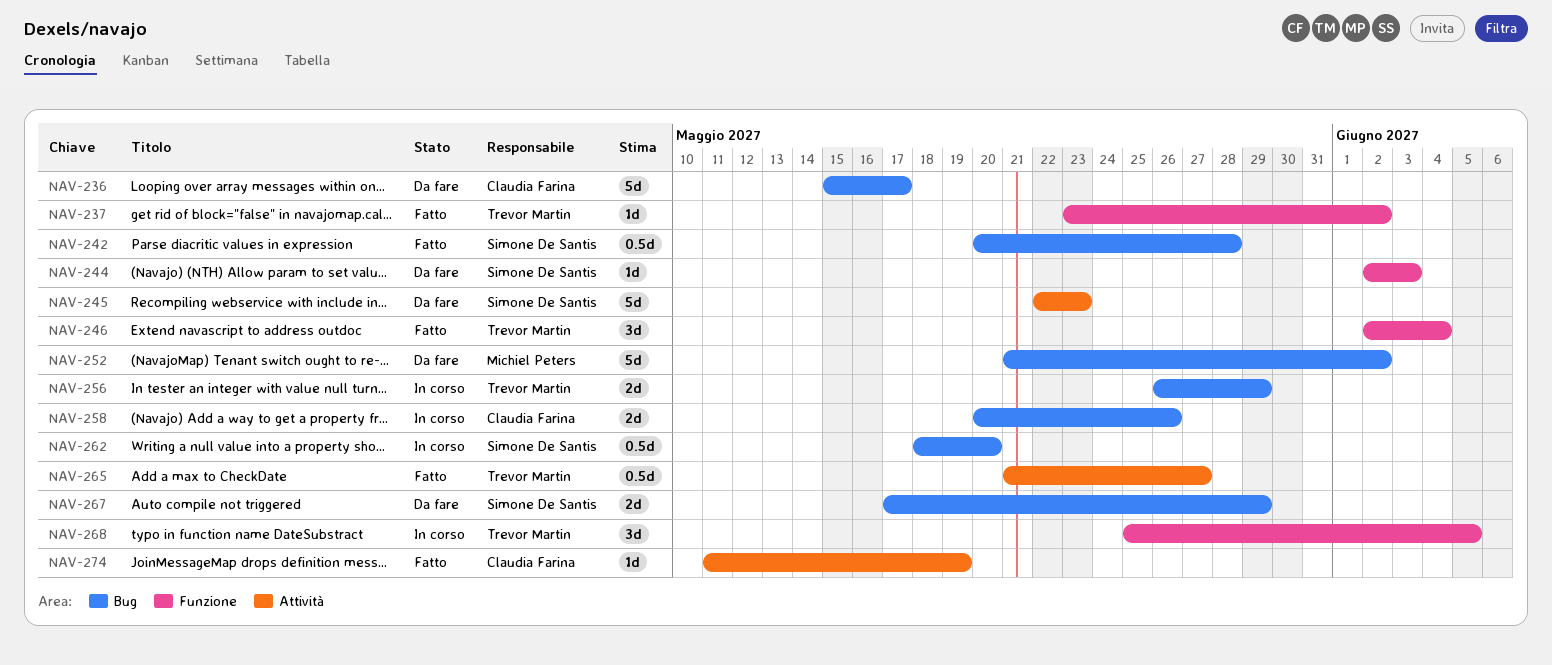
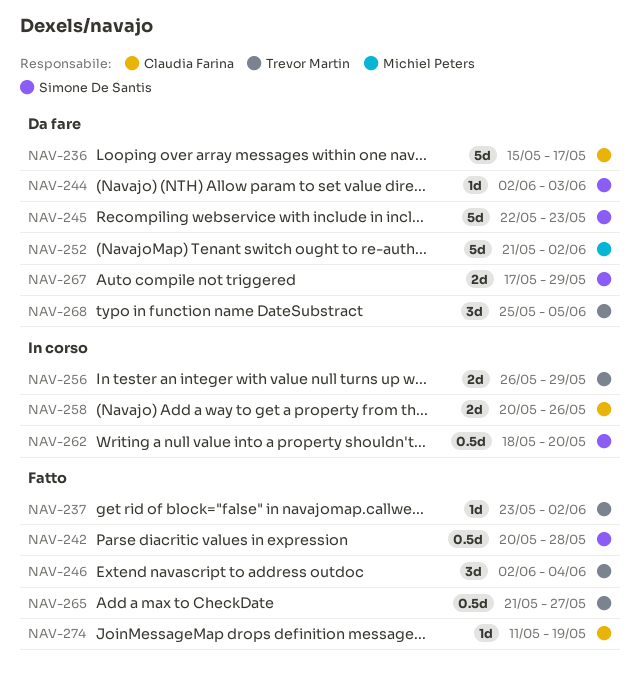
NAV-268, status: In corso -> Da fare

